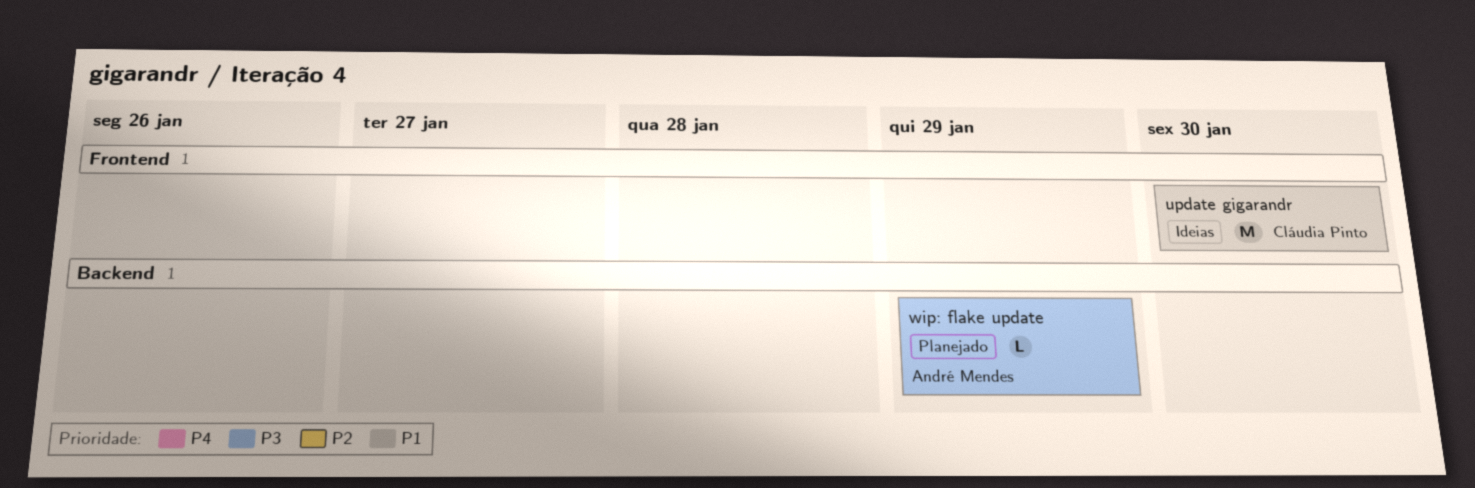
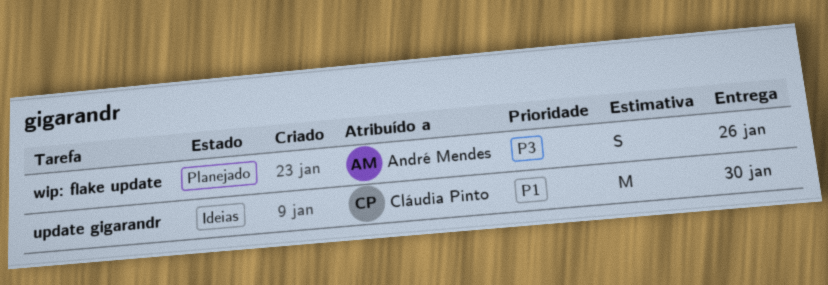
wip: flake update, estimate: L -> S
wip: flake update, due: Jan 29 -> Jan 26

